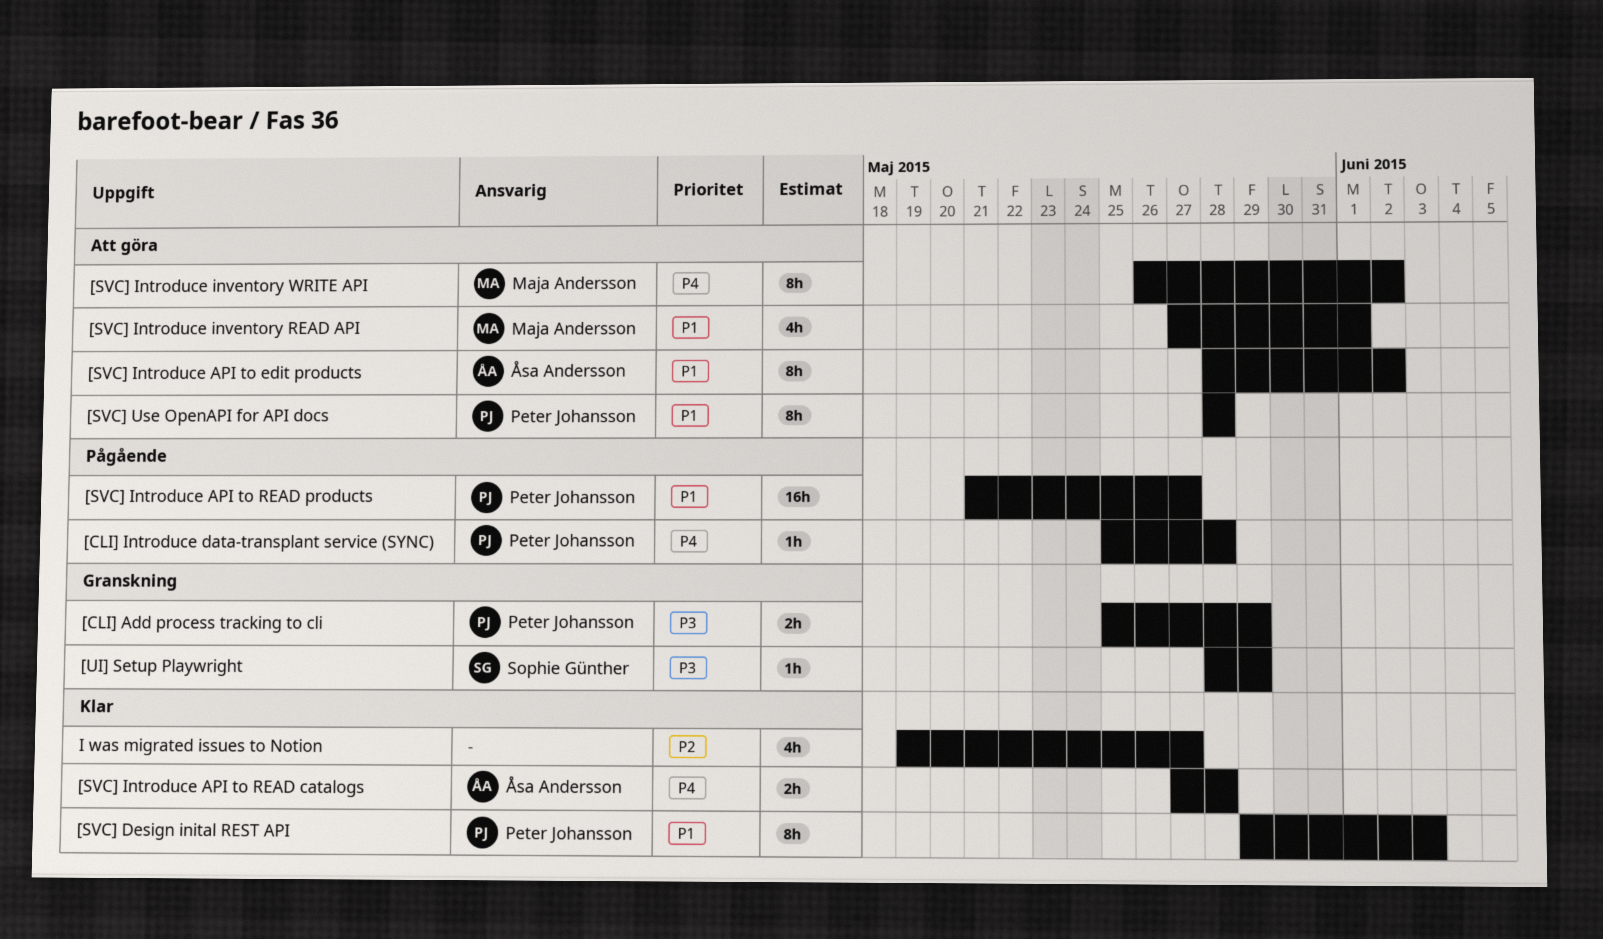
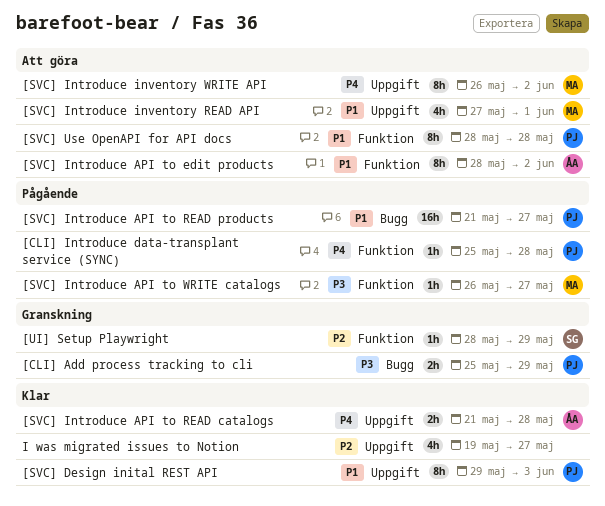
[SVC] Introduce API to READ catalogs, start: May 27 -> May 21
[SVC] Introduce API to WRITE catalogs: none -> present
[UI] Setup Playwright, priority: P3 -> P2

